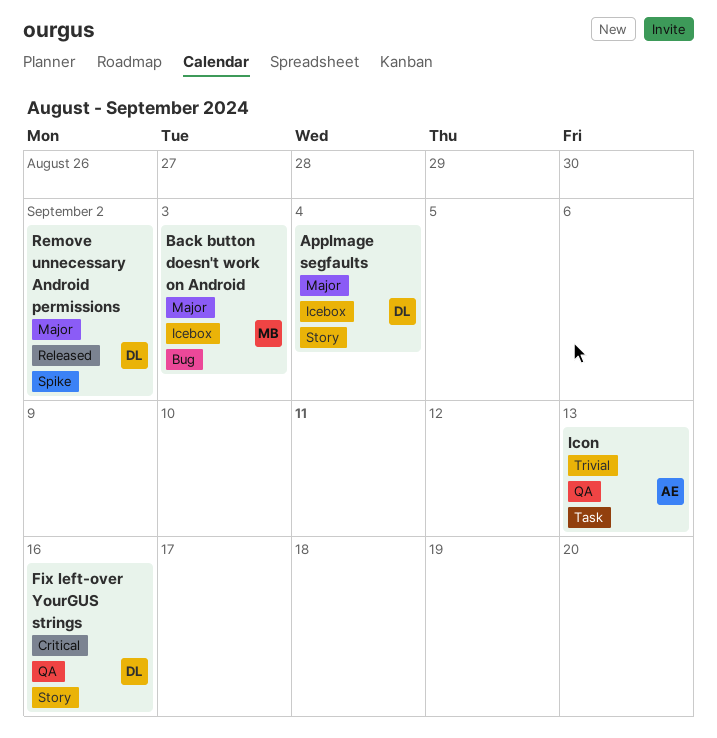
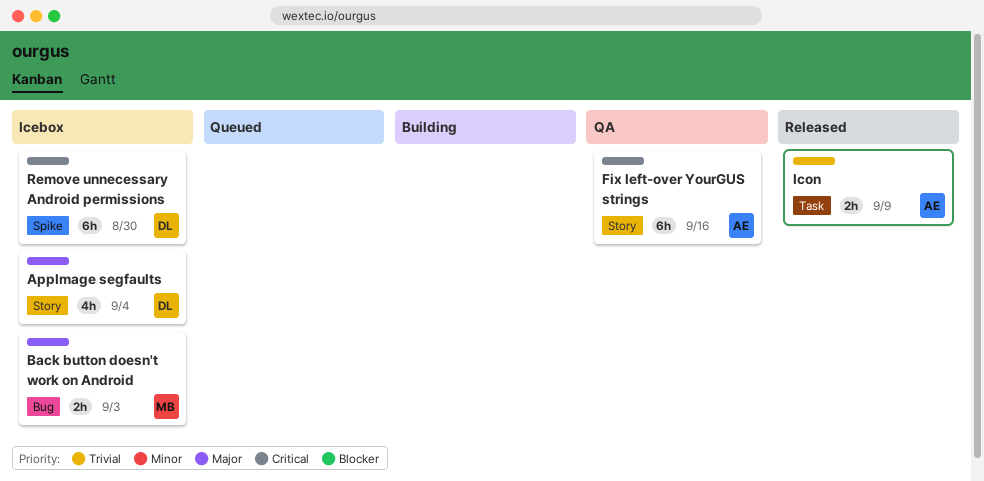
Fix left-over YourGUS strings, owner: DL -> AE
Icon, status: QA -> Released
Icon, due: Sep 13 -> Sep 9
Remove unnecessary Android permissions, status: Released -> Icebox
Remove unnecessary Android permissions, priority: Major -> Critical
Remove unnecessary Android permissions, due: Sep 2 -> Aug 30

